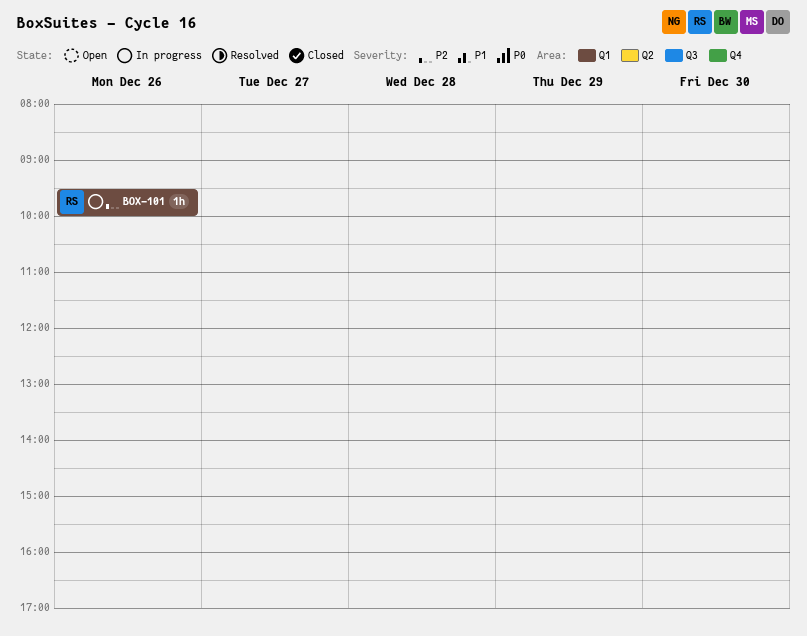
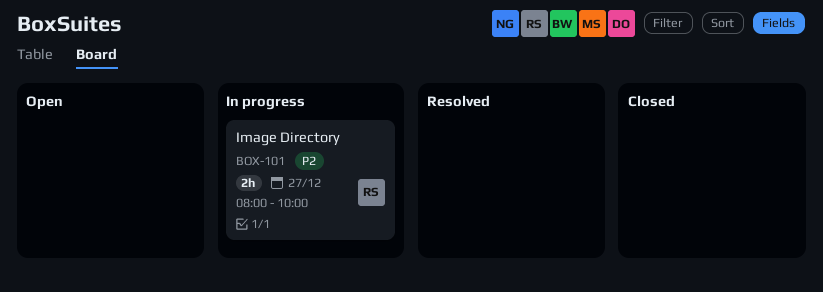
BOX-101, estimate: 1h -> 2h
BOX-101, day: Dec 26 -> Dec 27
BOX-101, begins: 09:30 -> 08:00

